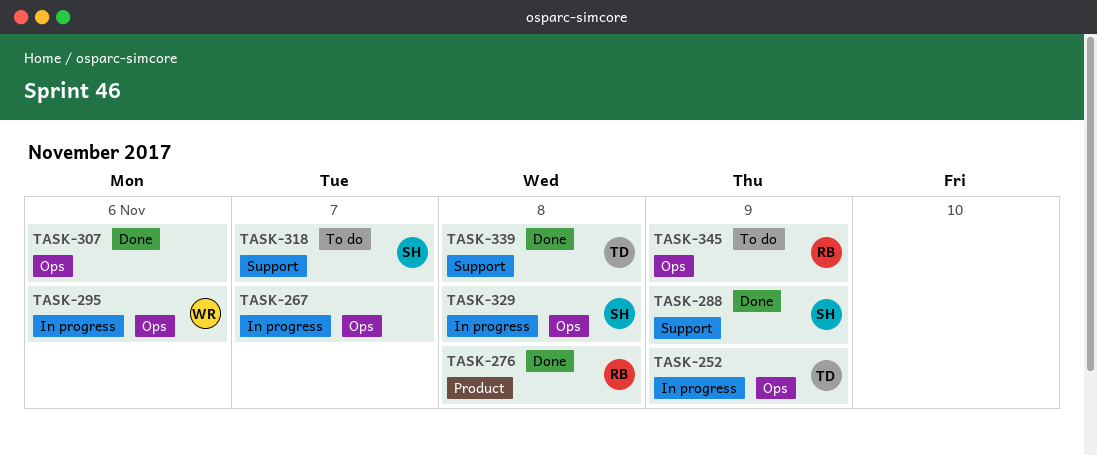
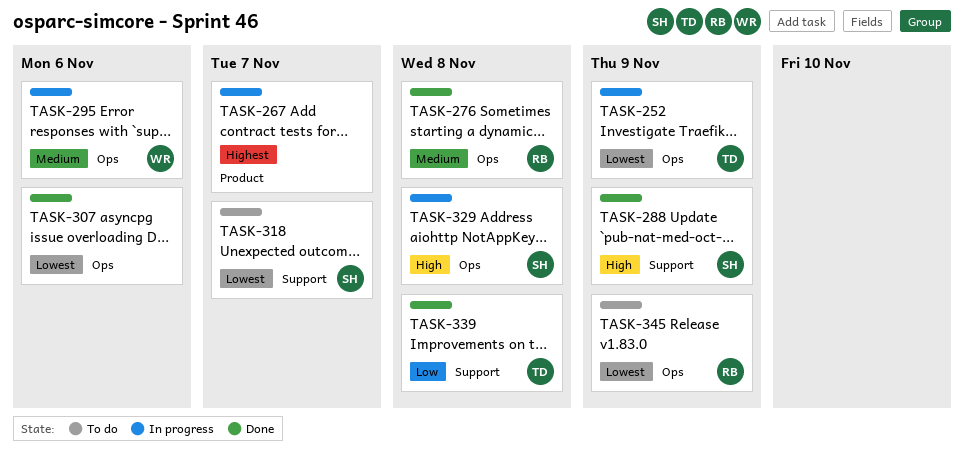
TASK-267, label: Ops -> Product
TASK-276, label: Product -> Ops

